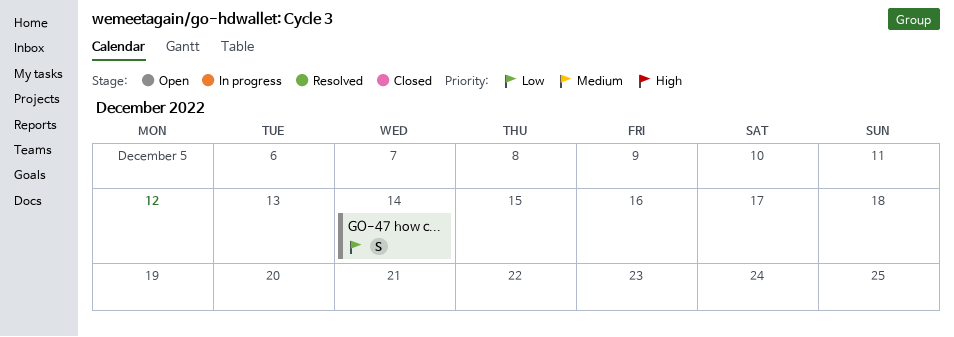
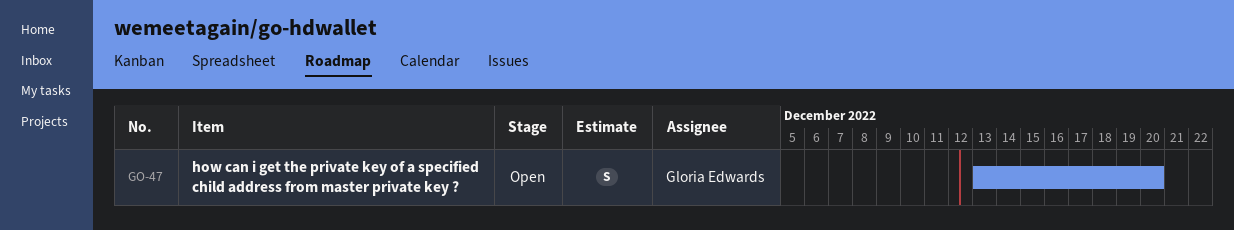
GO-47, due: Dec 14 -> Dec 20

